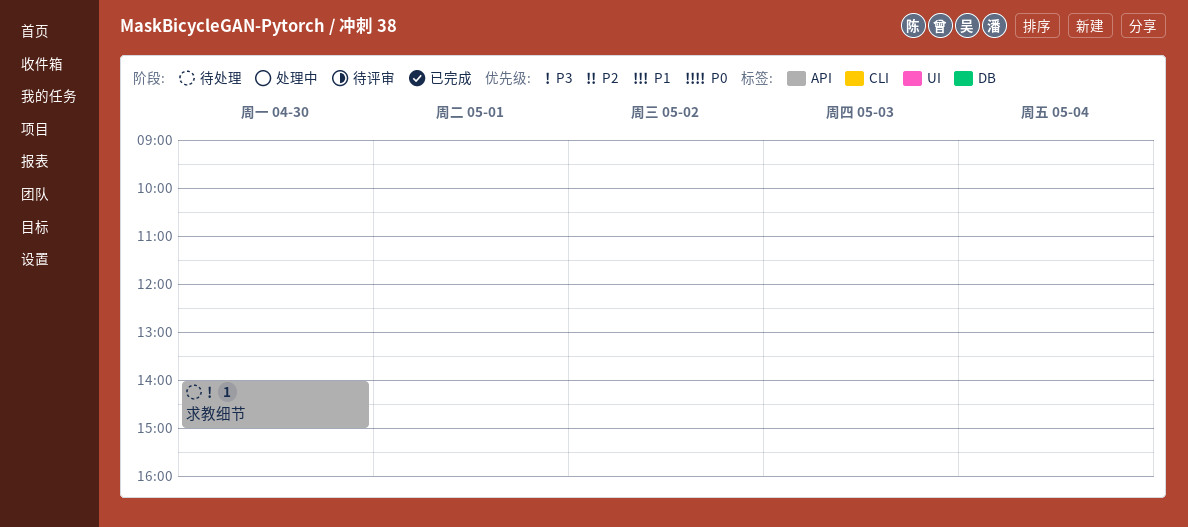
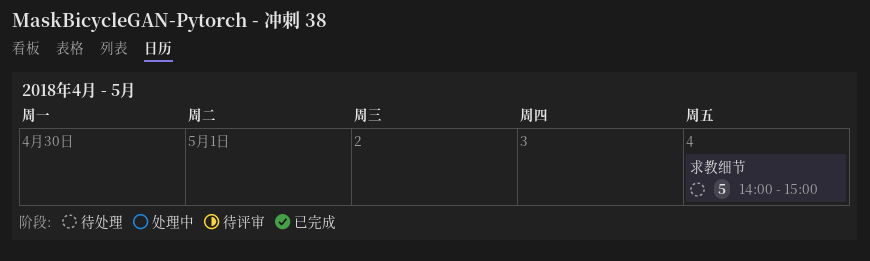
求教细节, estimate: 1 -> 5
求教细节, day: Apr 30 -> May 4

